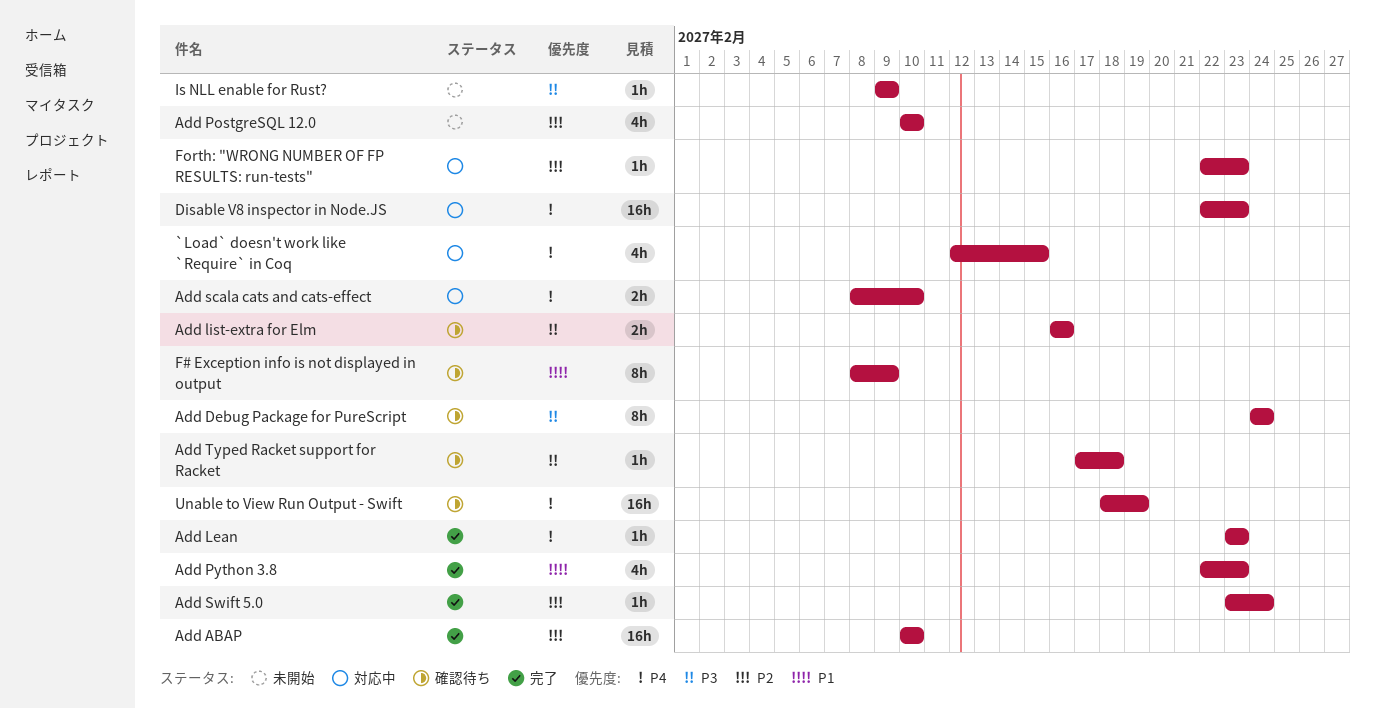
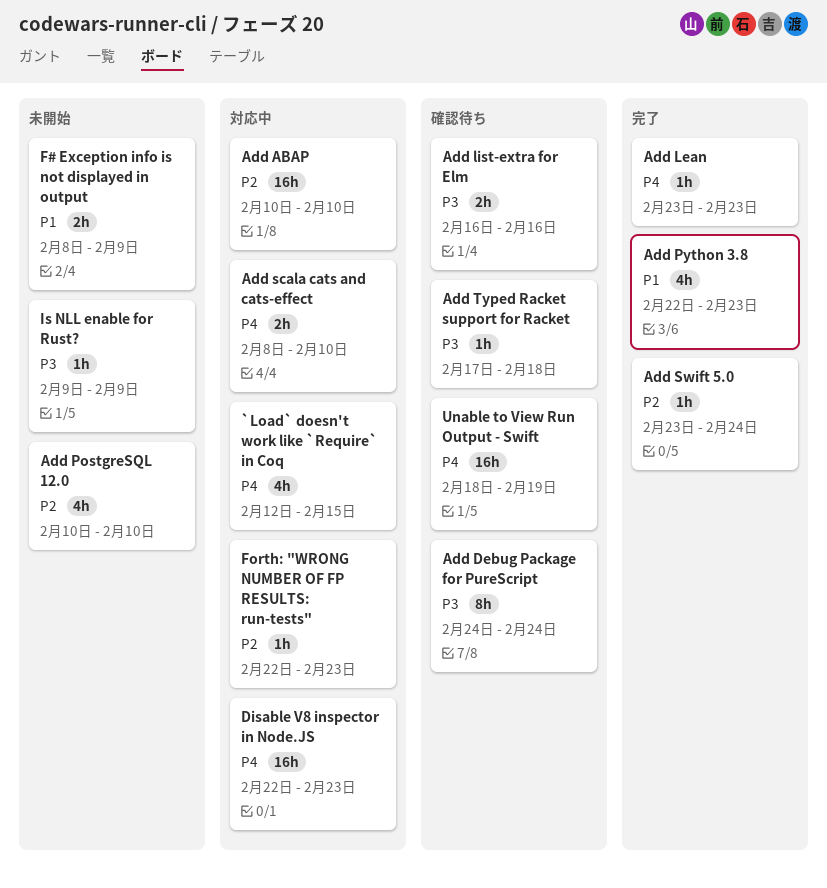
Add ABAP, status: 完了 -> 対応中
F# Exception info is not displayed in output, status: 確認待ち -> 未開始
F# Exception info is not displayed in output, estimate: 8h -> 2h

